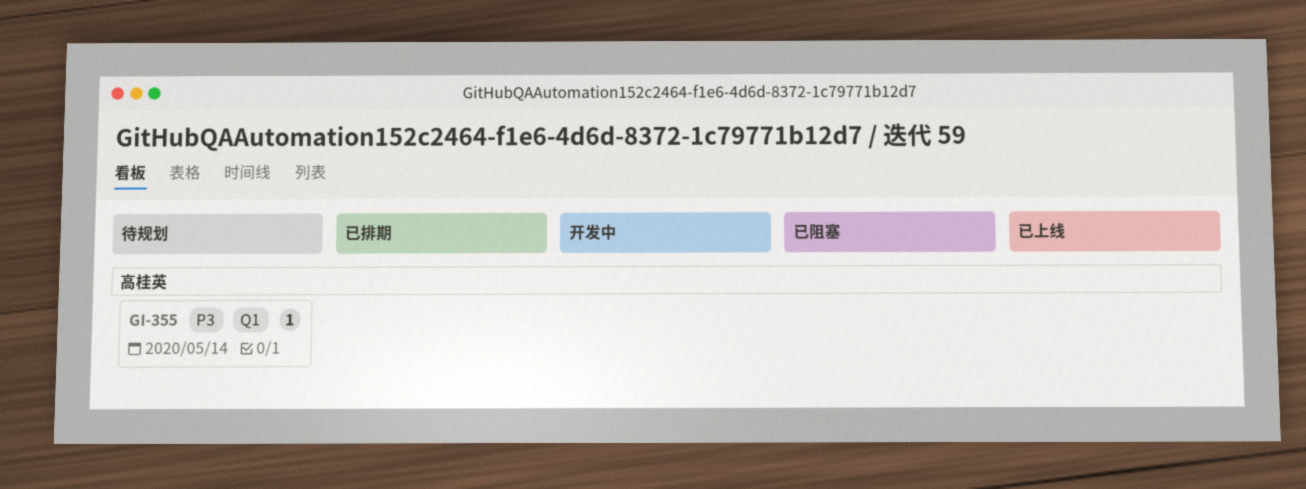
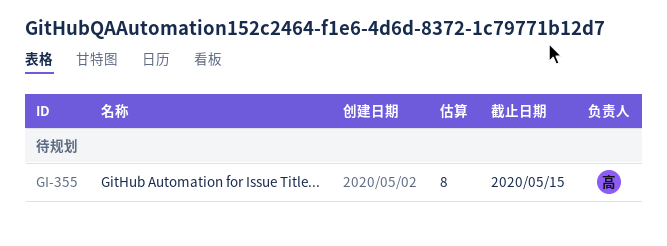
GI-355, estimate: 1 -> 8
GI-355, due: May 14 -> May 15

